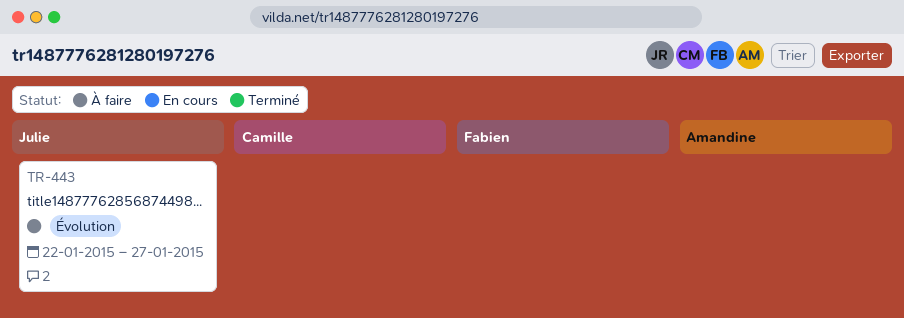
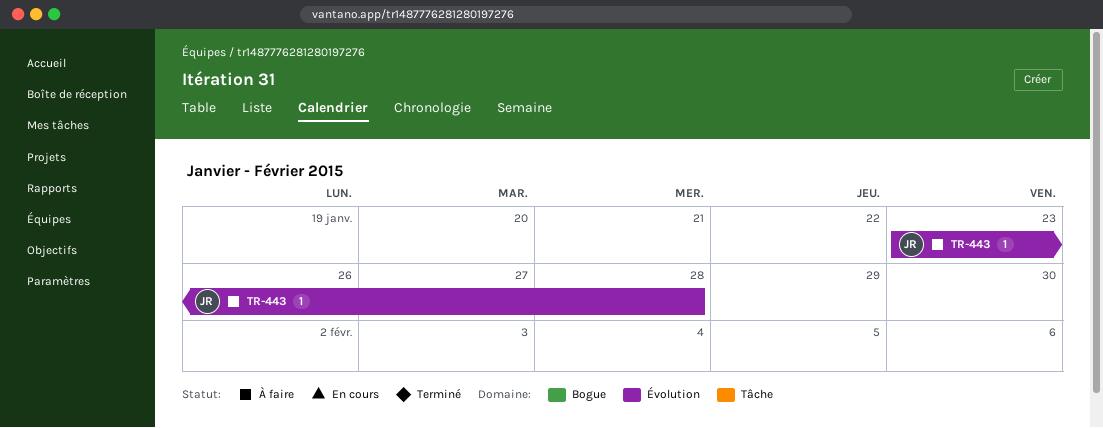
TR-443, start: Jan 22 -> Jan 23
TR-443, due: Jan 27 -> Jan 28

